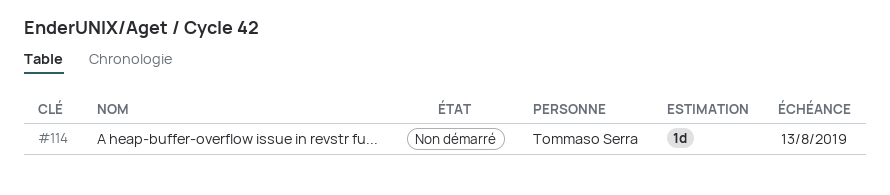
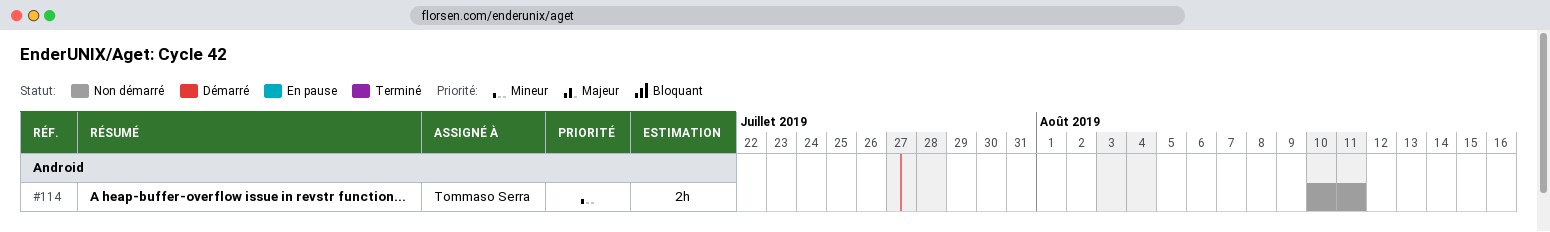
#114, estimate: 1d -> 2h
#114, due: Aug 13 -> Aug 11

